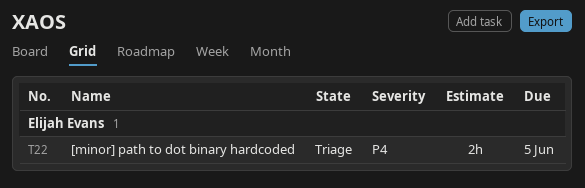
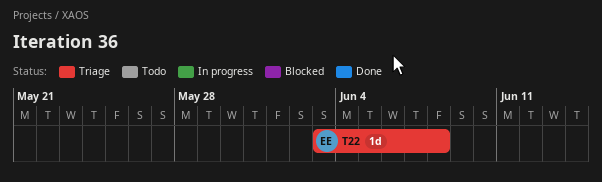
T22, estimate: 2h -> 1d
T22, due: Jun 5 -> Jun 8

